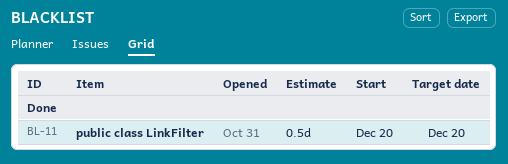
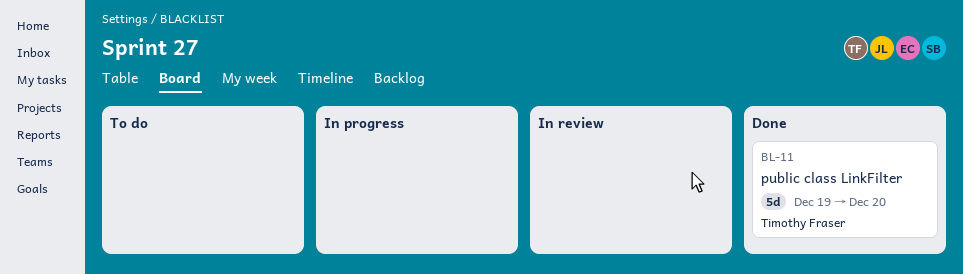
BL-11, estimate: 0.5d -> 5d
BL-11, start: Dec 20 -> Dec 19

